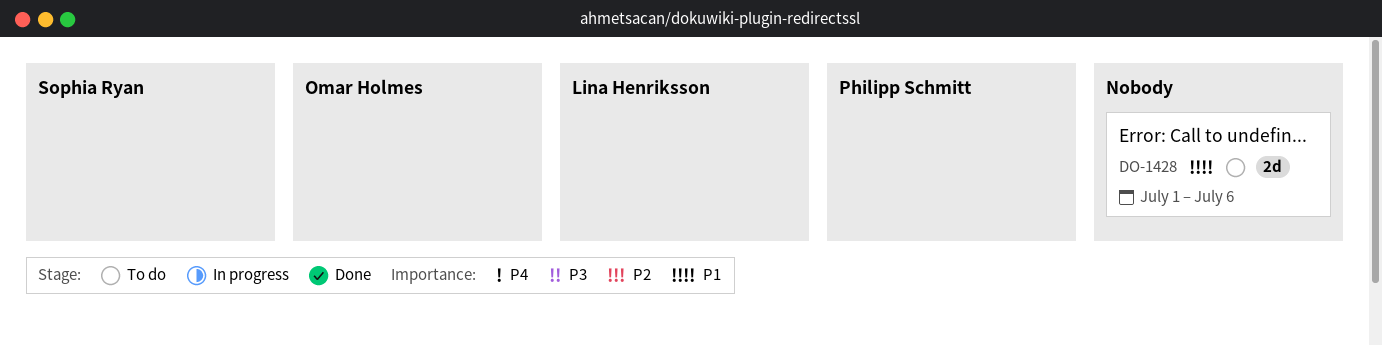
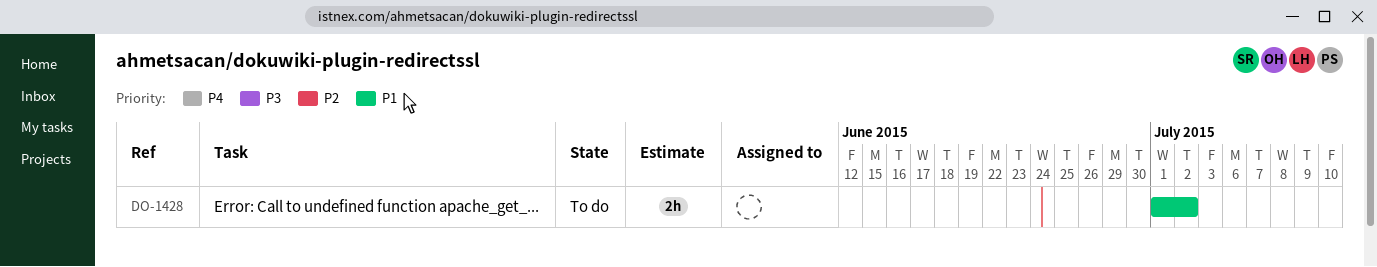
DO-1428, estimate: 2d -> 2h
DO-1428, due: Jul 6 -> Jul 2

